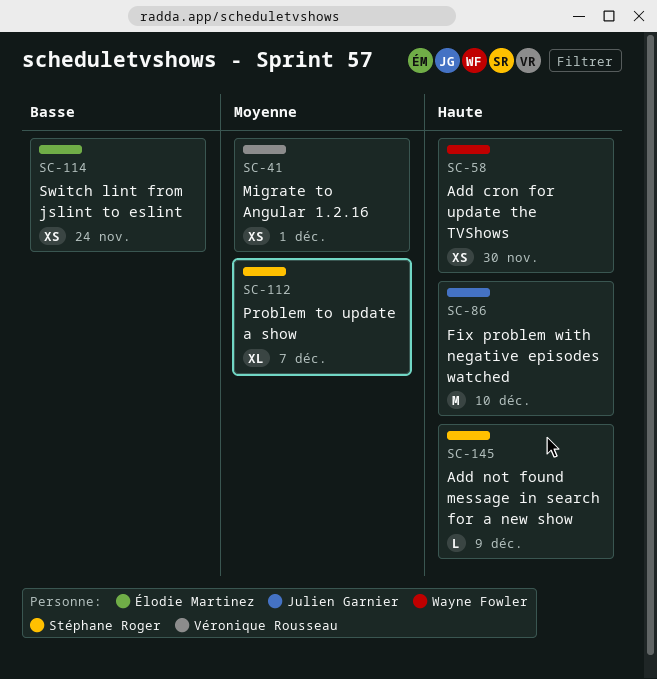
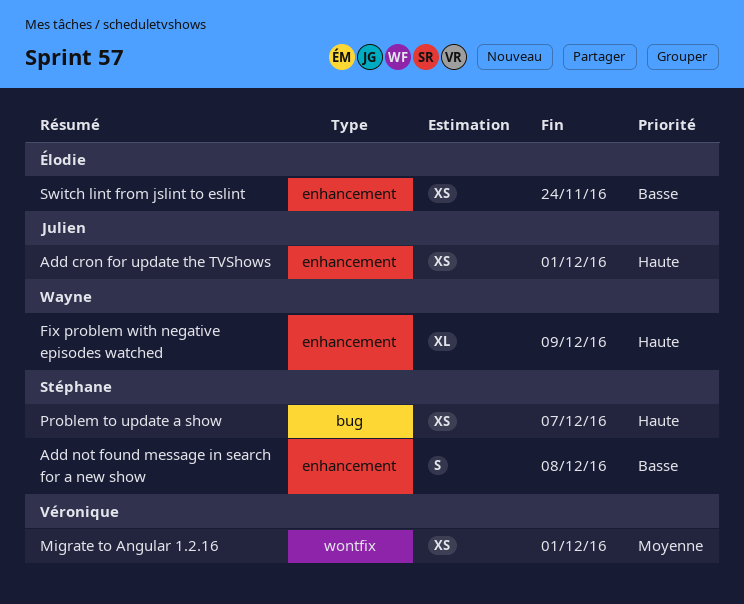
Add cron for update the TVShows, owner: Wayne Fowler -> Julien Garnier
Add cron for update the TVShows, due: Nov 30 -> Dec 1
Add not found message in search for a new show, priority: Haute -> Basse
Add not found message in search for a new show, estimate: L -> S
Add not found message in search for a new show, due: Dec 9 -> Dec 8
Fix problem with negative episodes watched, owner: Julien Garnier -> Wayne Fowler
Fix problem with negative episodes watched, estimate: M -> XL
Fix problem with negative episodes watched, due: Dec 10 -> Dec 9
Problem to update a show, priority: Moyenne -> Haute
Problem to update a show, estimate: XL -> XS

